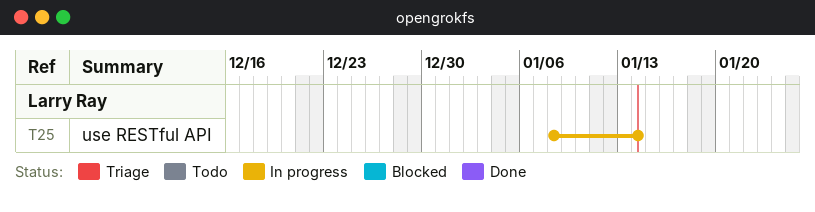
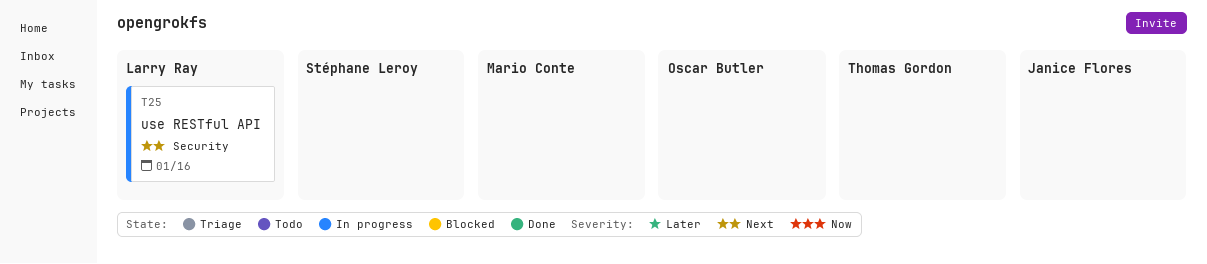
T25, due: Jan 14 -> Jan 16

